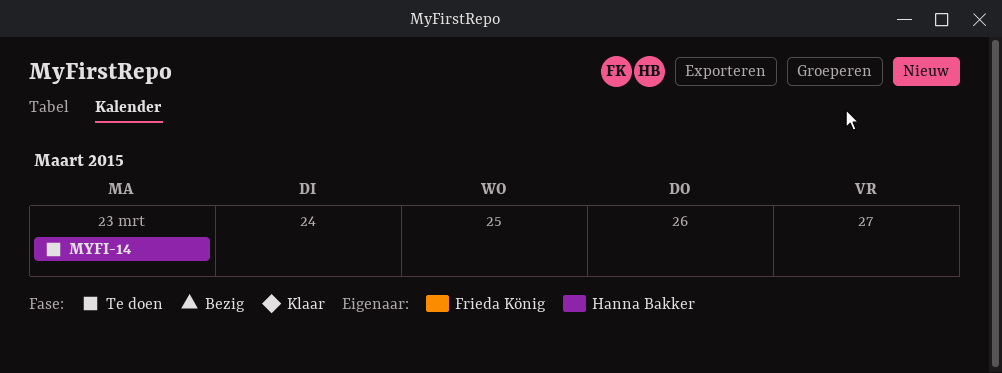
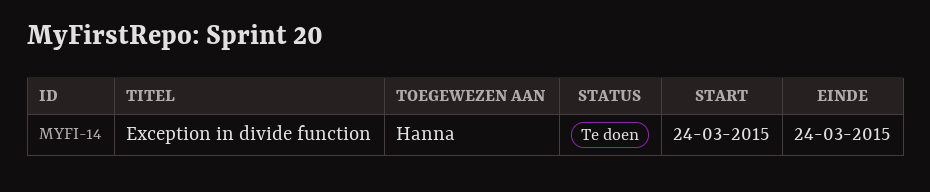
MYFI-14, start: Mar 23 -> Mar 24
MYFI-14, due: Mar 23 -> Mar 24

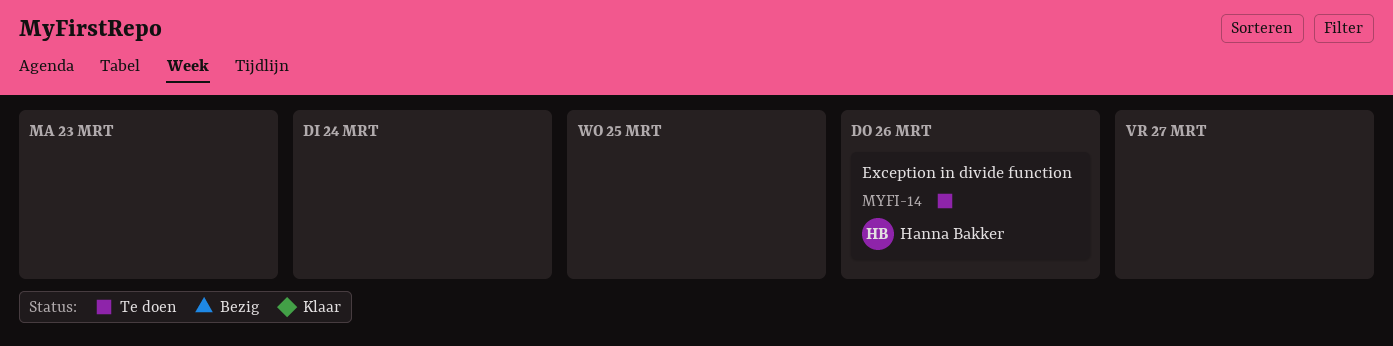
MYFI-14, due: Mar 24 -> Mar 26

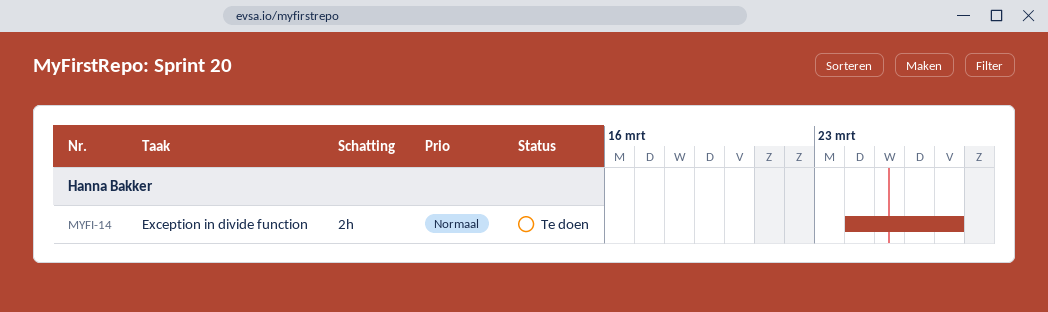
MYFI-14, due: Mar 26 -> Mar 27

